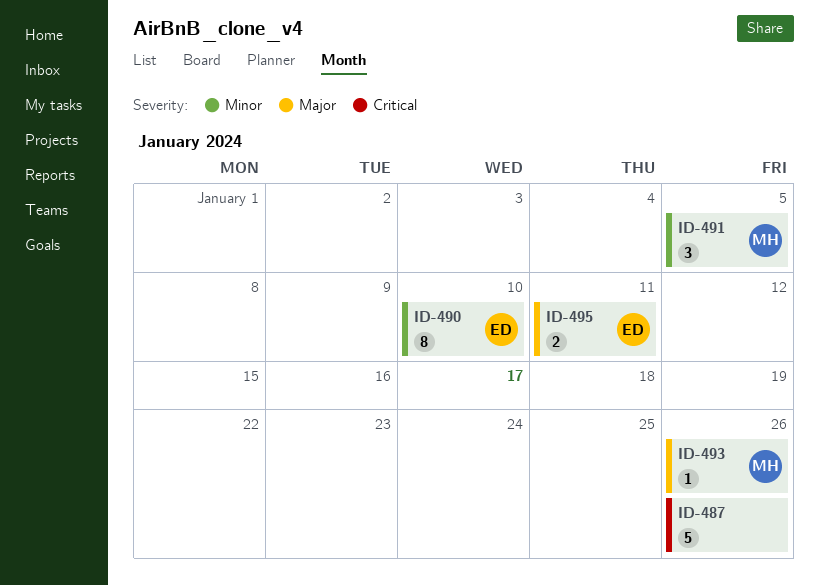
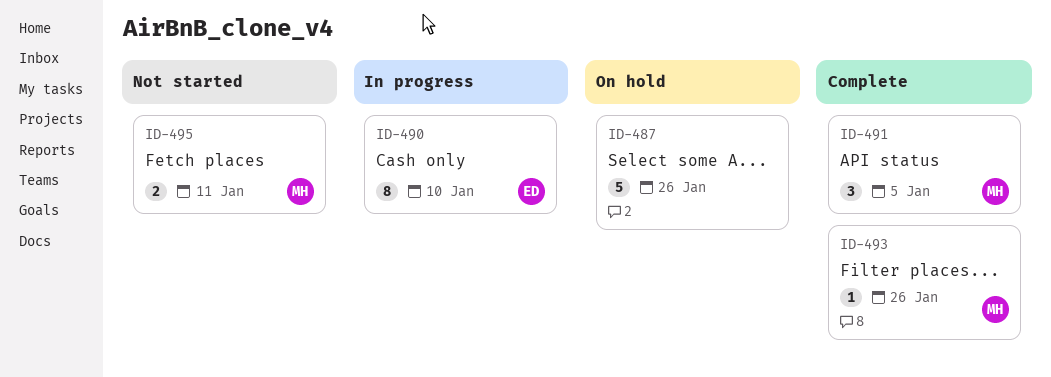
ID-495, owner: ED -> MH

